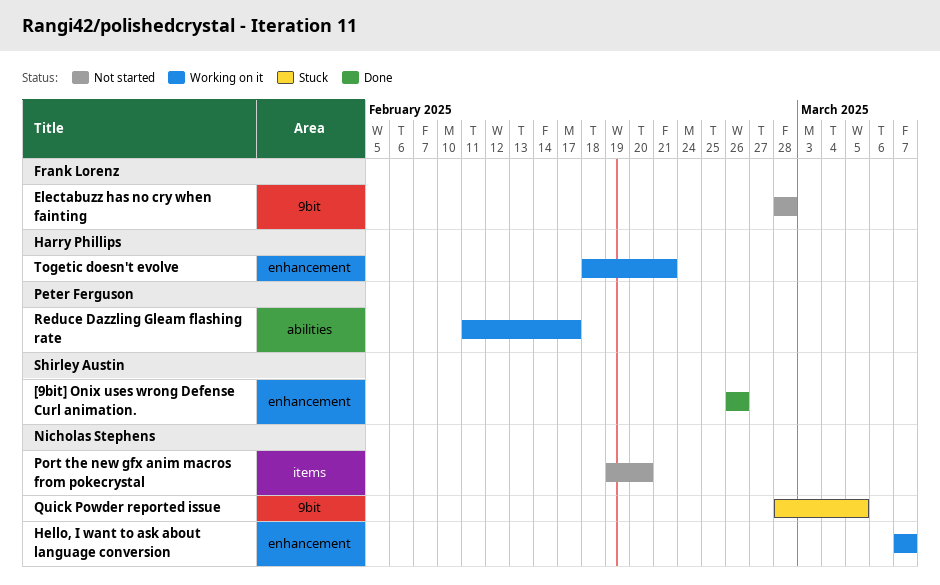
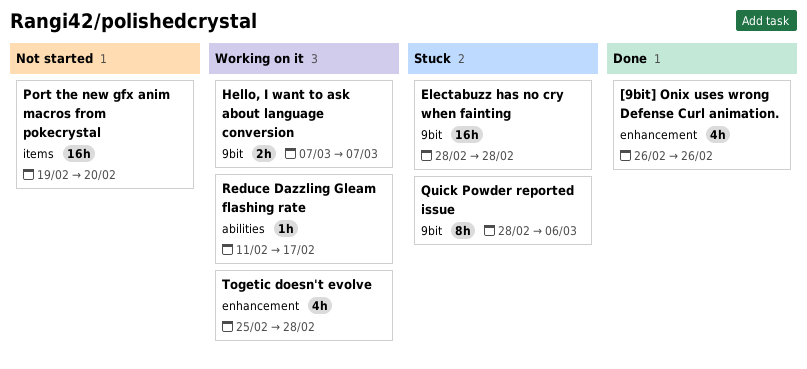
Electabuzz has no cry when fainting, status: Not started -> Stuck
Hello, I want to ask about language conversion, label: enhancement -> 9bit
Quick Powder reported issue, due: Mar 5 -> Mar 6
Togetic doesn't evolve, start: Feb 18 -> Feb 25
Togetic doesn't evolve, due: Feb 21 -> Feb 28

